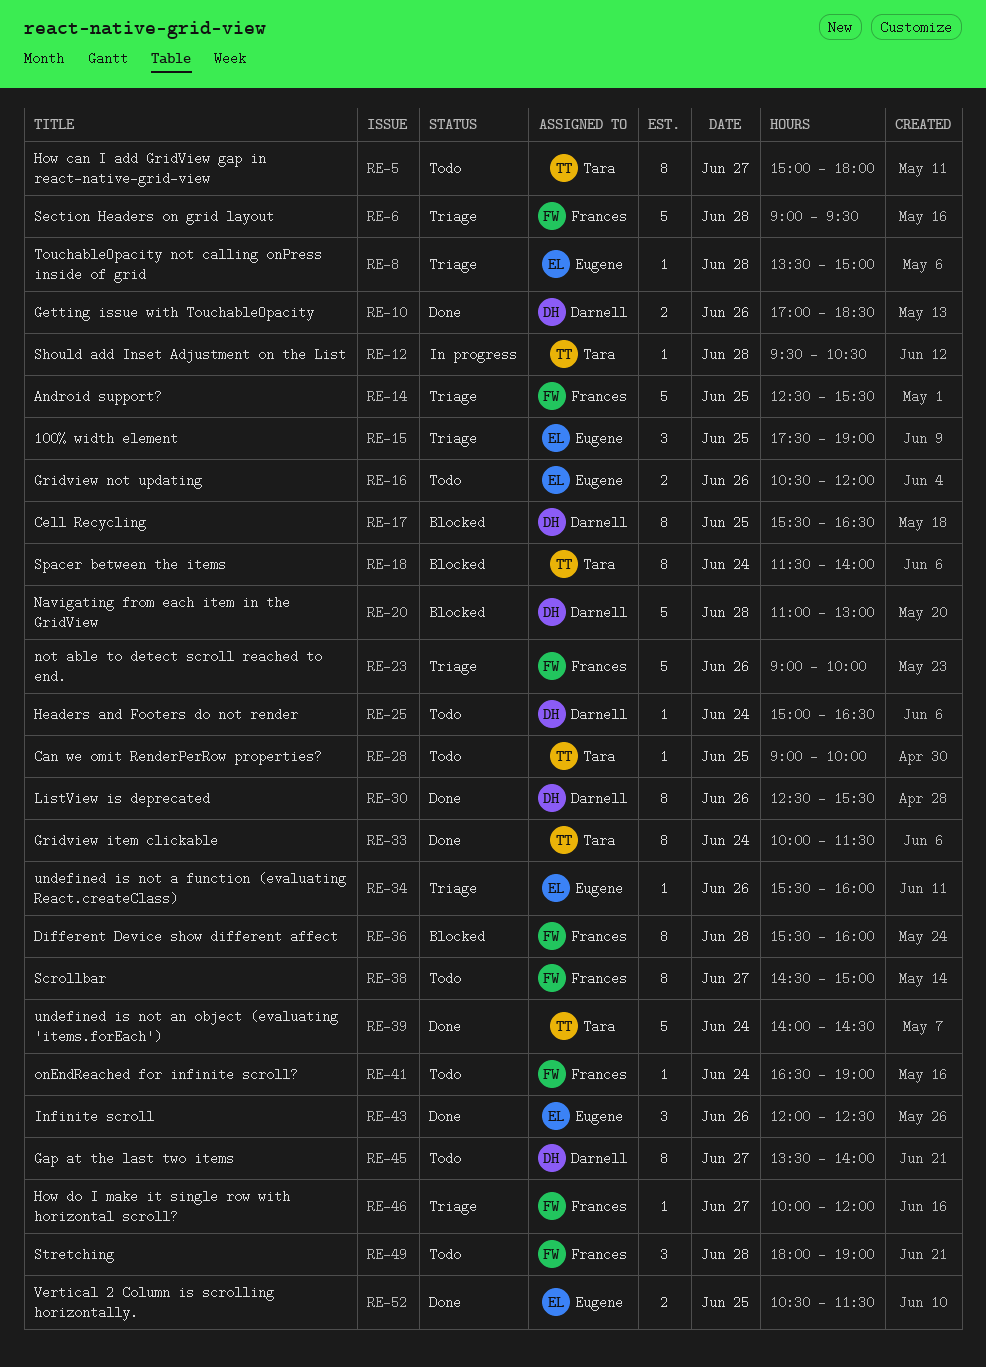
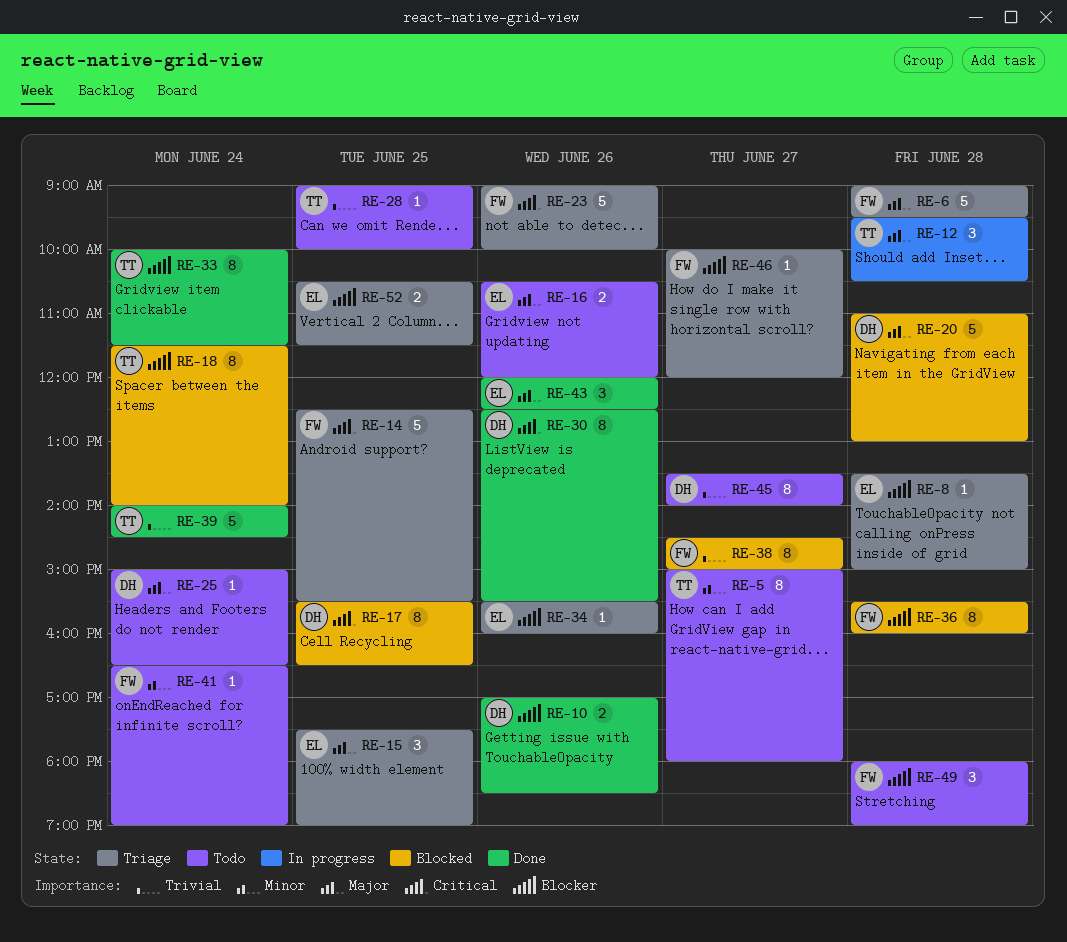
RE-12, estimate: 1 -> 3
RE-38, status: Todo -> Blocked
RE-52, status: Done -> Triage

